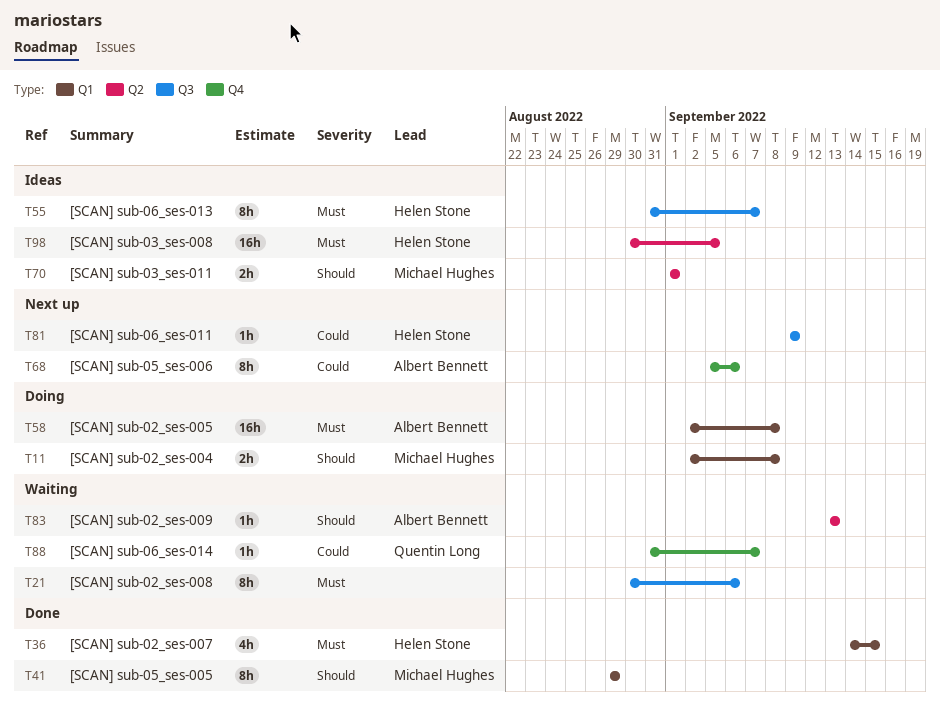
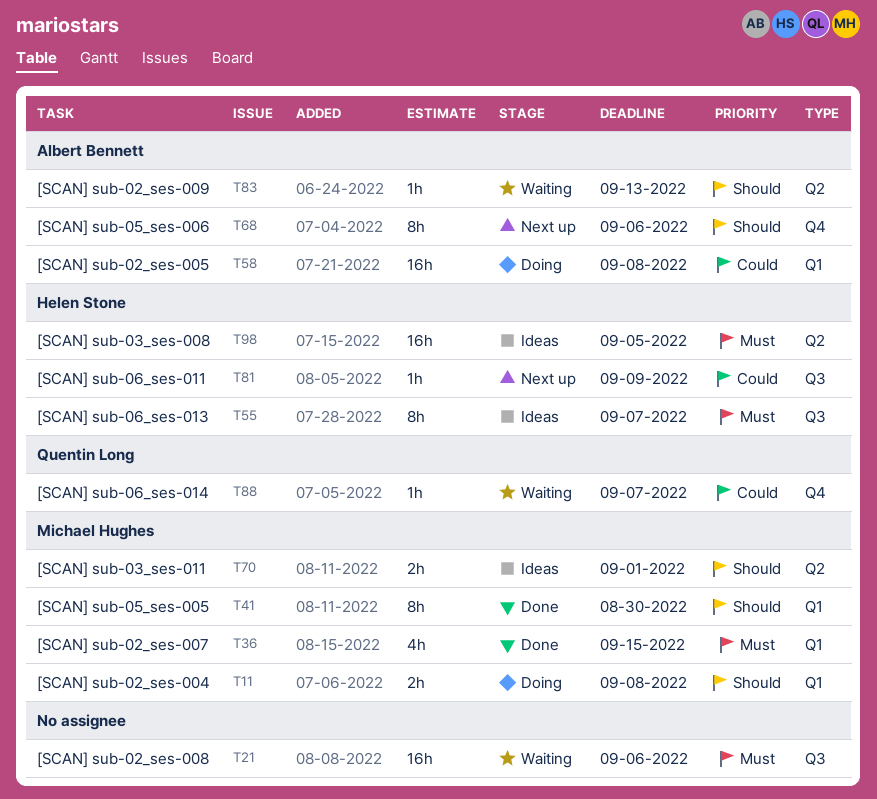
T21, estimate: 8h -> 16h
T36, owner: Helen Stone -> Michael Hughes
T41, due: Aug 29 -> Aug 30
T58, priority: Must -> Could
T68, priority: Could -> Should

